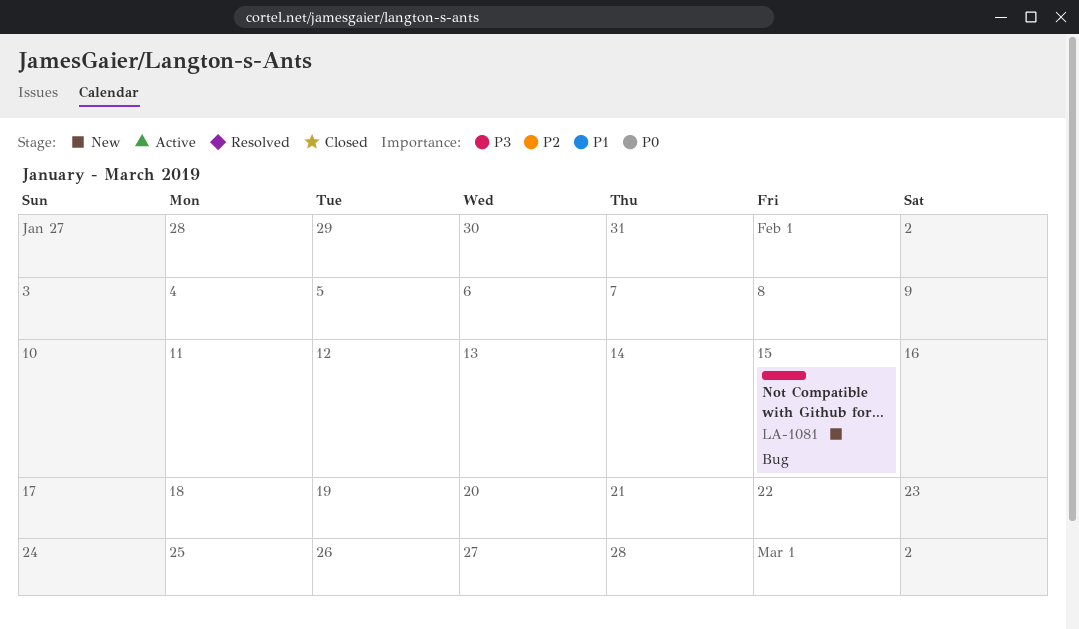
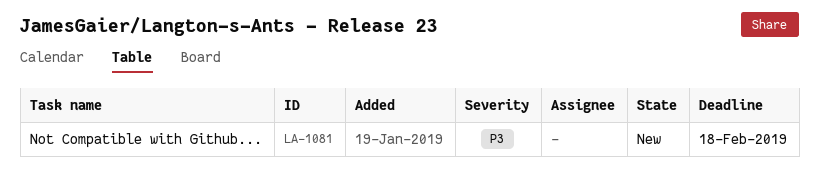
LA-1081, due: Feb 15 -> Feb 18

